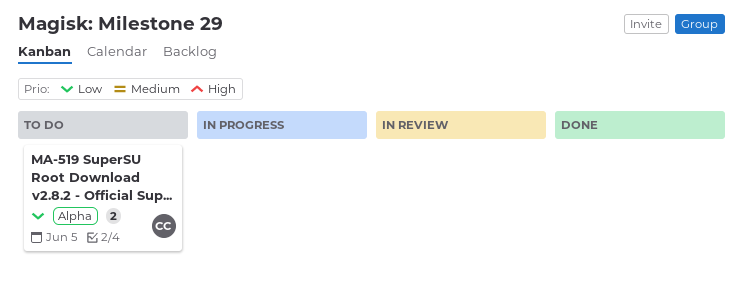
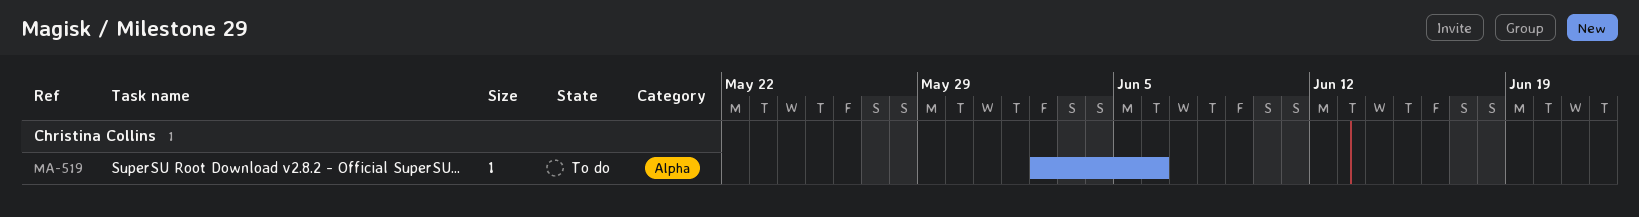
MA-519, estimate: 2 -> 1
MA-519, due: Jun 5 -> Jun 6

